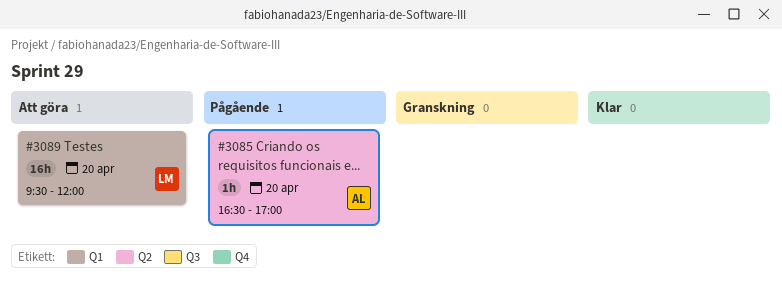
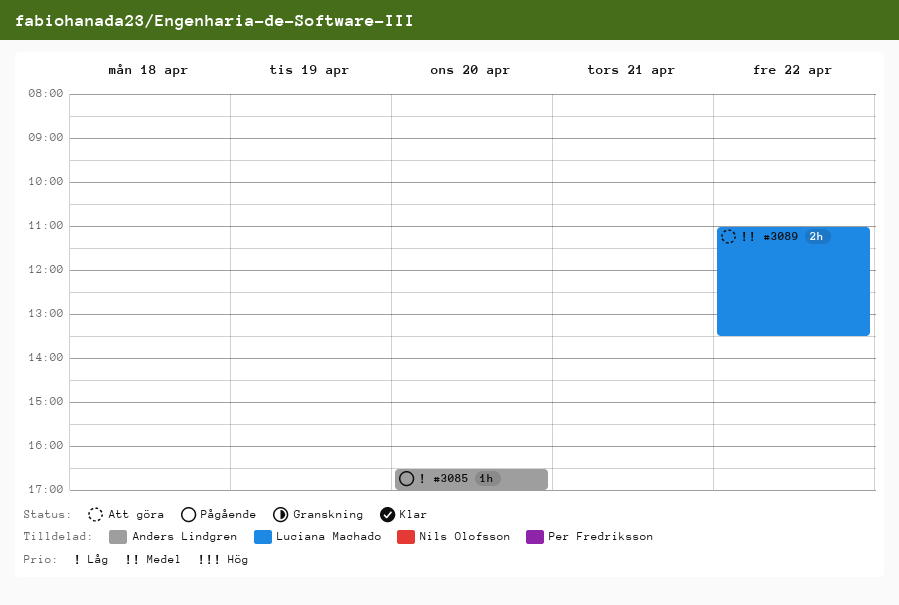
#3089, estimate: 16h -> 2h
#3089, day: Apr 20 -> Apr 22
#3089, begins: 09:30 -> 11:00
#3089, ends: 12:00 -> 13:30

